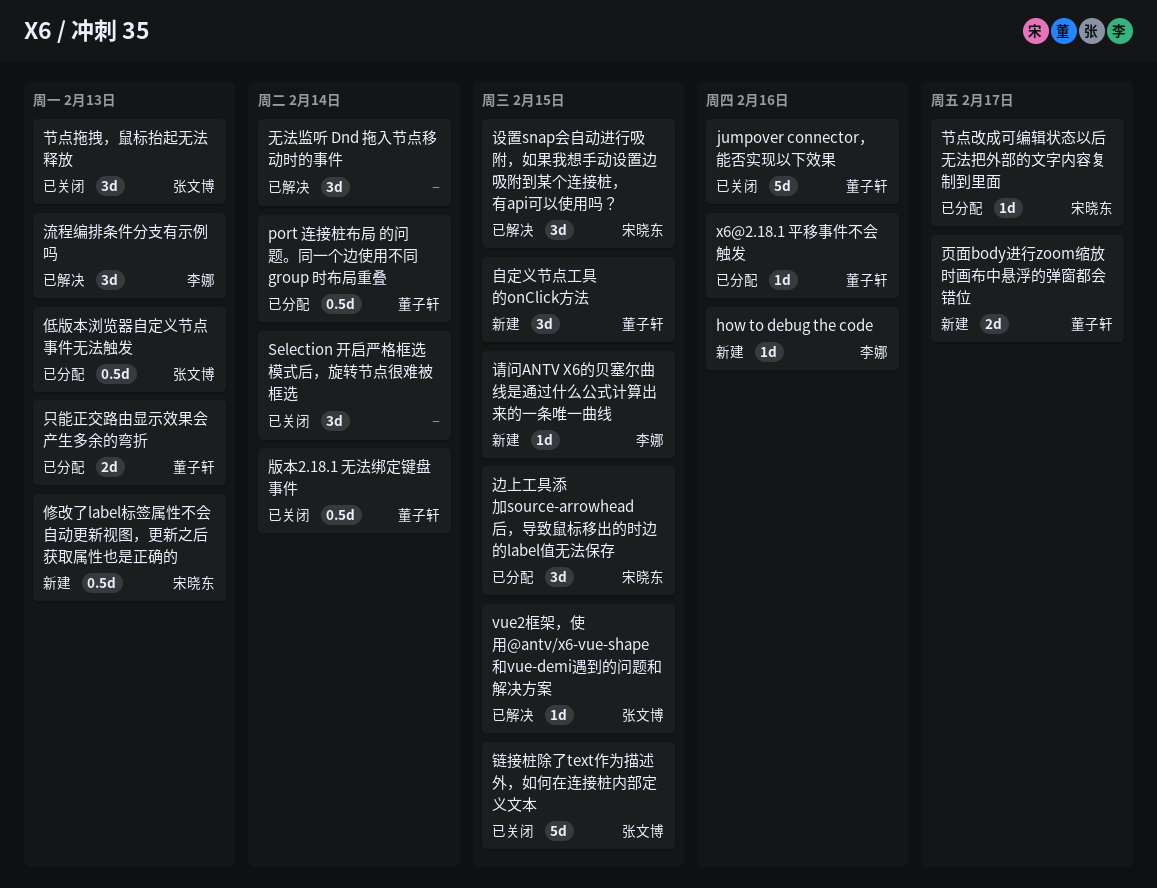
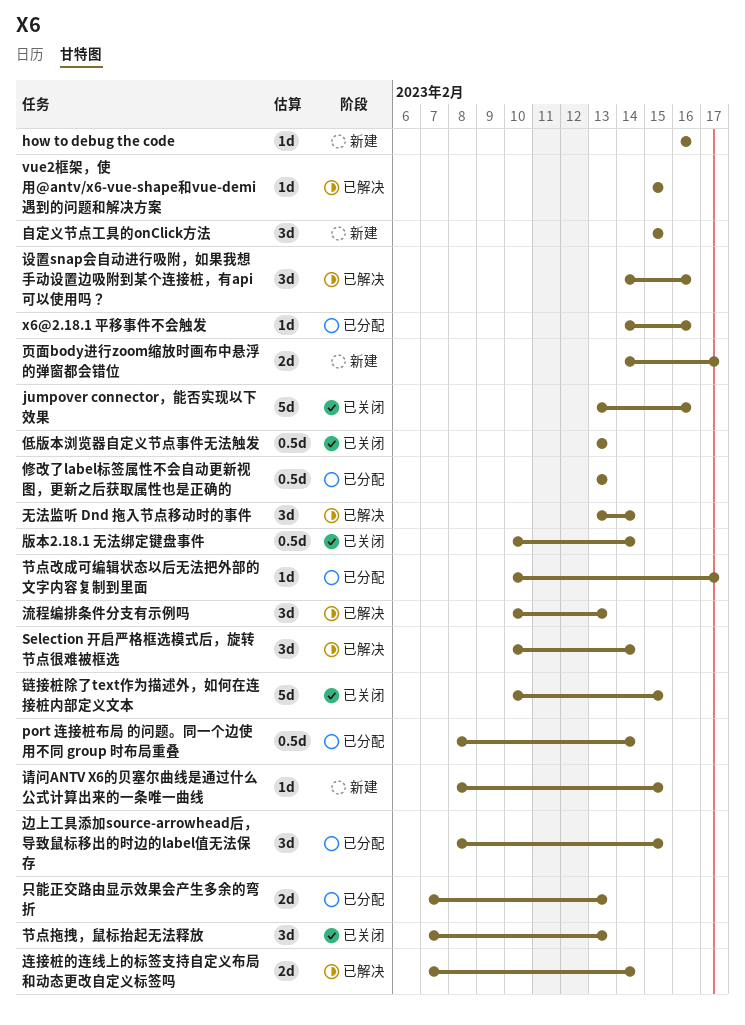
Selection 开启严格框选模式后，旋转节点很难被框选, status: 已关闭 -> 已解决
低版本浏览器自定义节点事件无法触发, status: 已分配 -> 已关闭
修改了label标签属性不会自动更新视图，更新之后获取属性也是正确的, status: 新建 -> 已分配
设置snap会自动进行吸附，如果我想手动设置边吸附到某个连接桩，有api可以使用吗？, due: Feb 15 -> Feb 16
连接桩的连线上的标签支持自定义布局和动态更改自定义标签吗: none -> present

